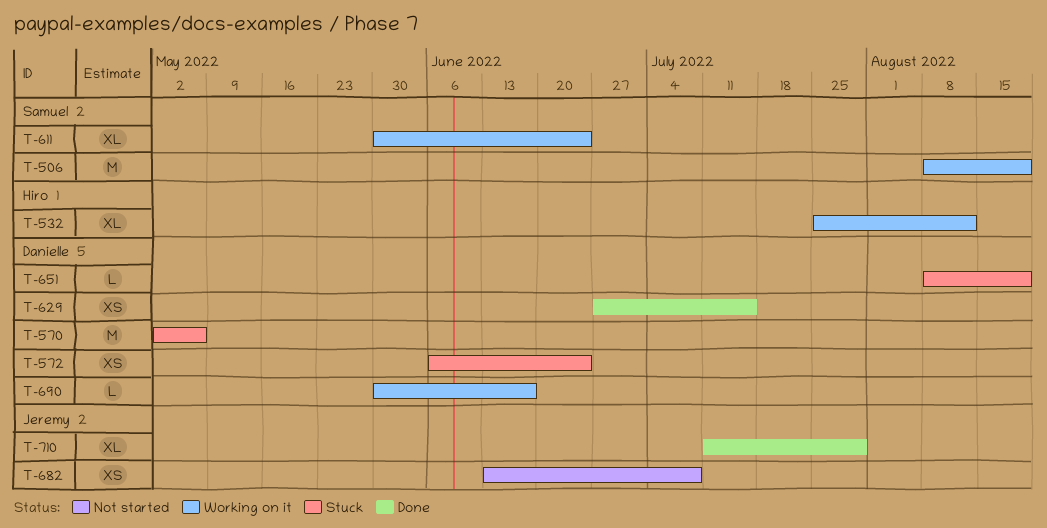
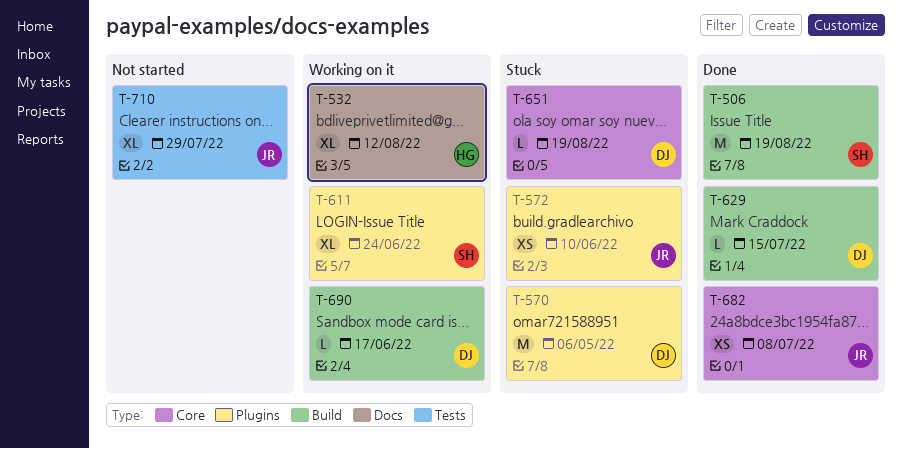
T-506, status: Working on it -> Done
T-572, owner: Danielle -> Jeremy
T-572, due: Jun 24 -> Jun 10
T-629, estimate: XS -> L
T-682, status: Not started -> Done
T-710, status: Done -> Not started

